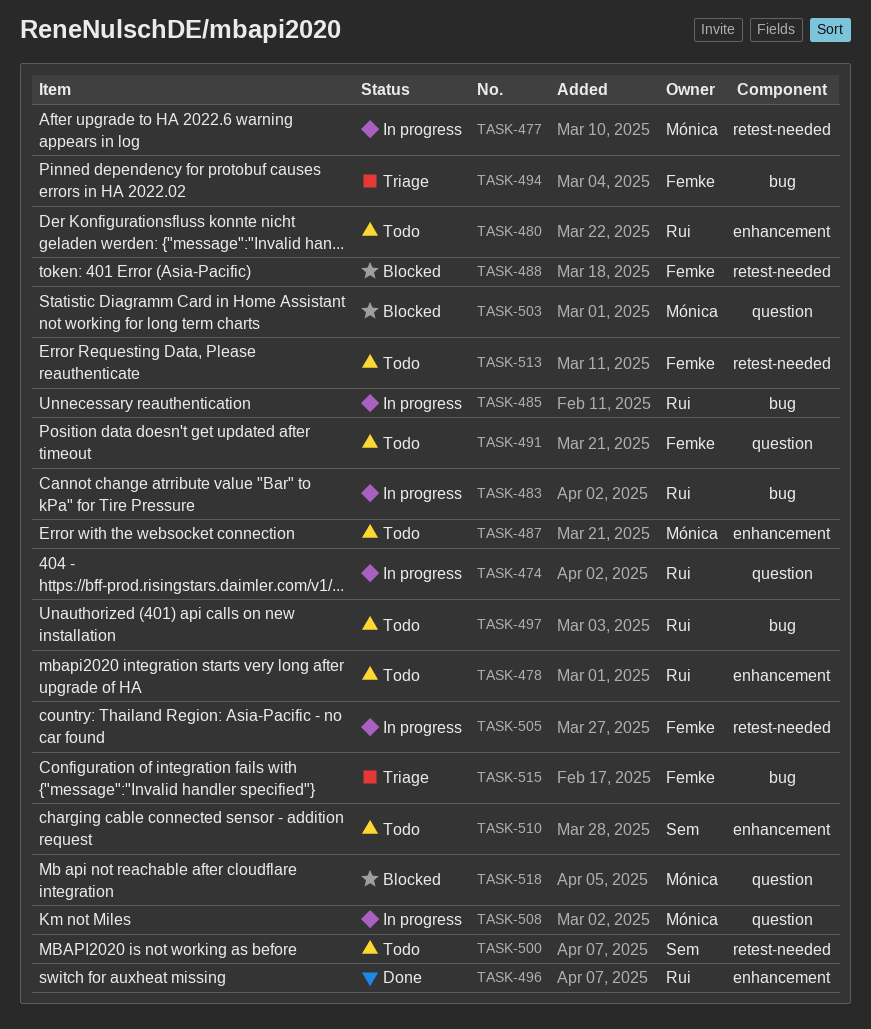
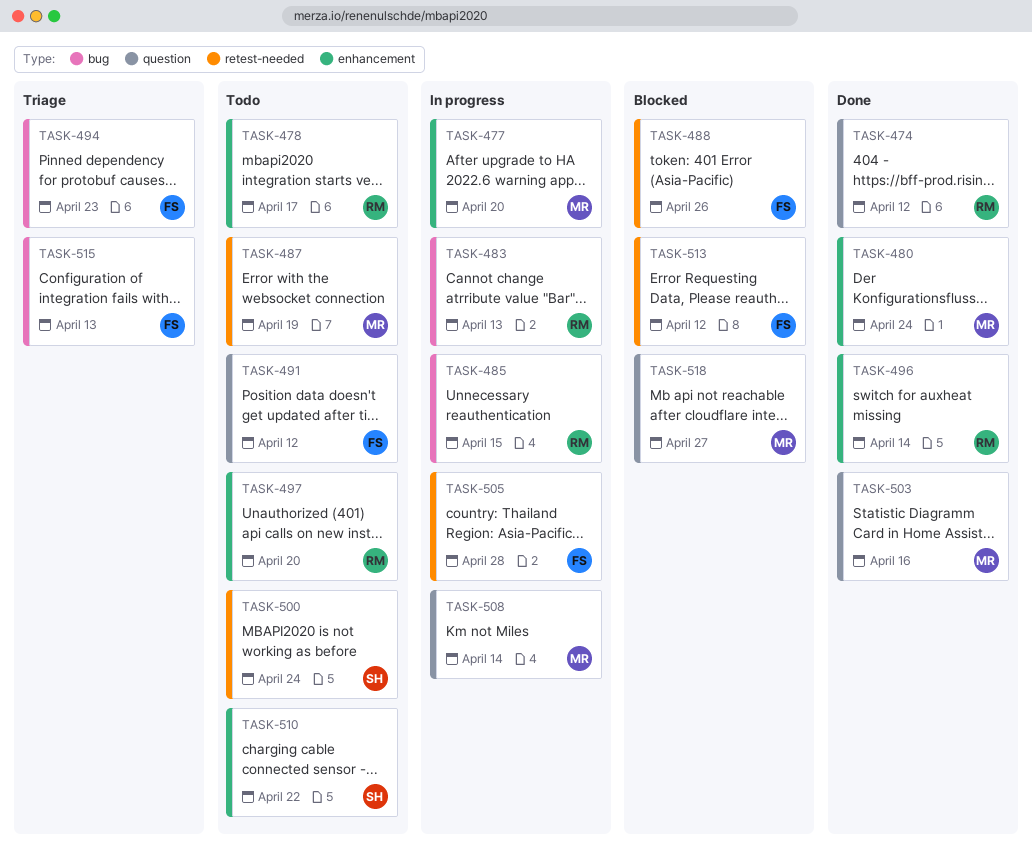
TASK-474, status: In progress -> Done
TASK-477, label: retest-needed -> enhancement
TASK-480, status: Todo -> Done
TASK-480, owner: Rui -> Mónica
TASK-487, label: enhancement -> retest-needed
TASK-497, label: bug -> enhancement
TASK-503, status: Blocked -> Done
TASK-513, status: Todo -> Blocked

